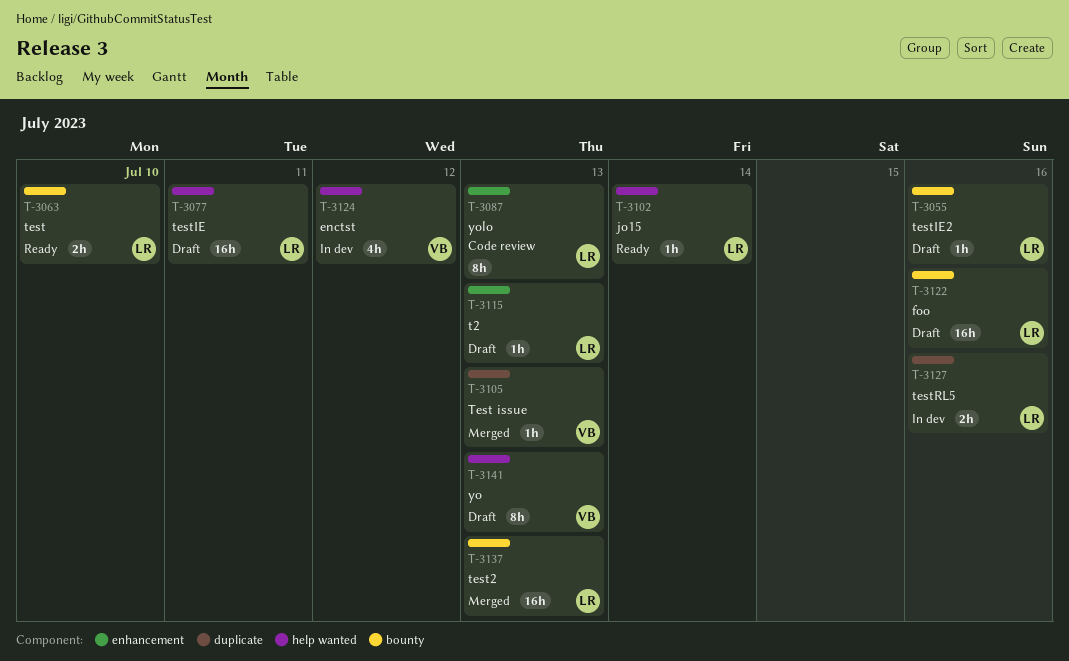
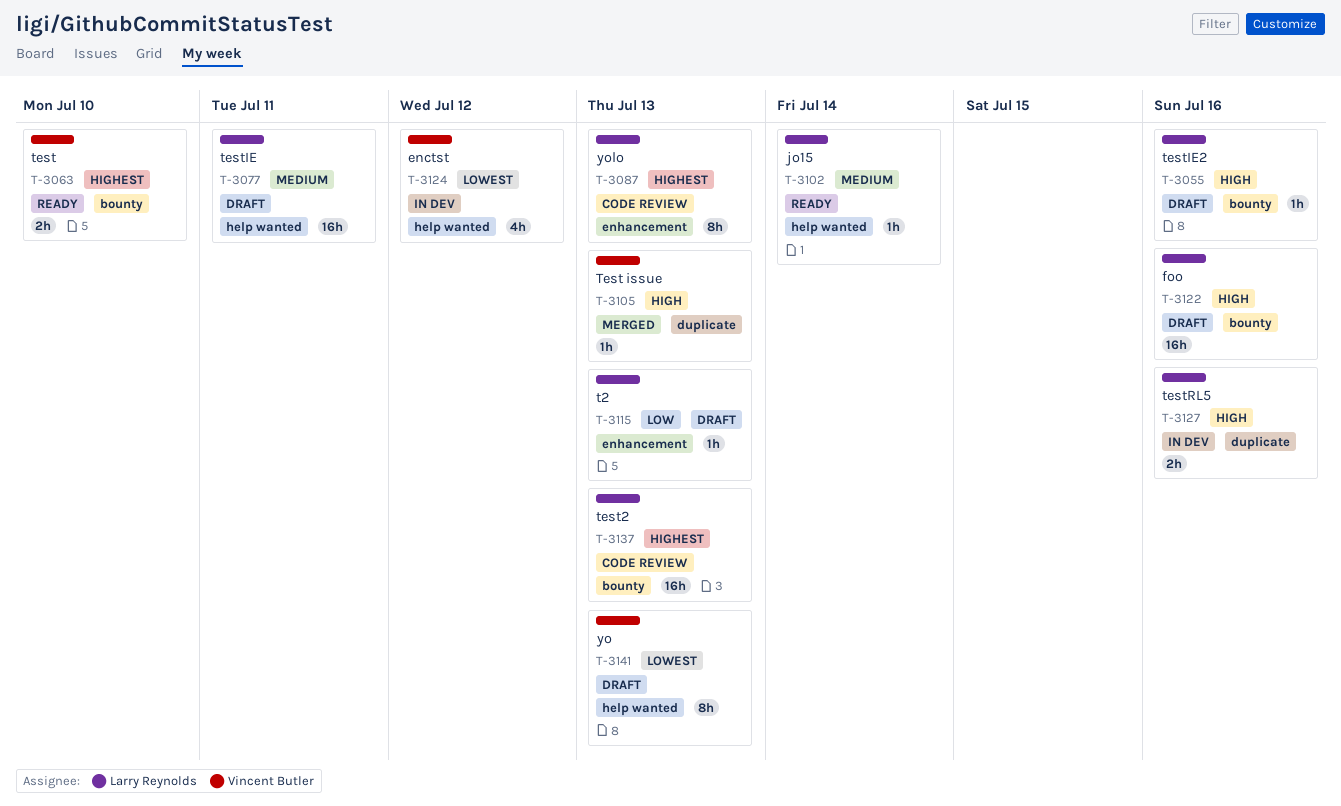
T-3063, owner: Larry Reynolds -> Vincent Butler
T-3137, status: Merged -> Code review

